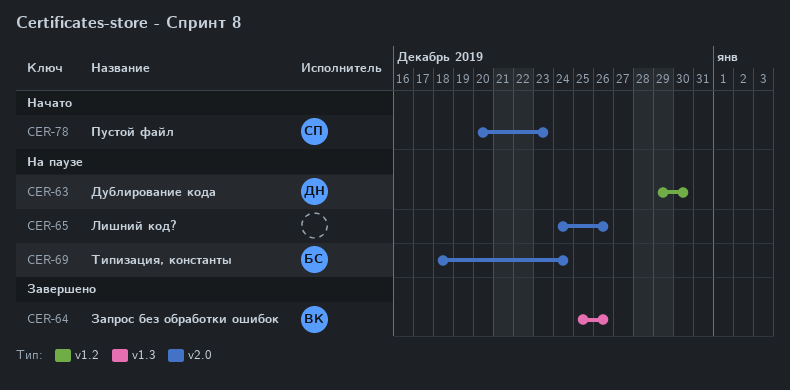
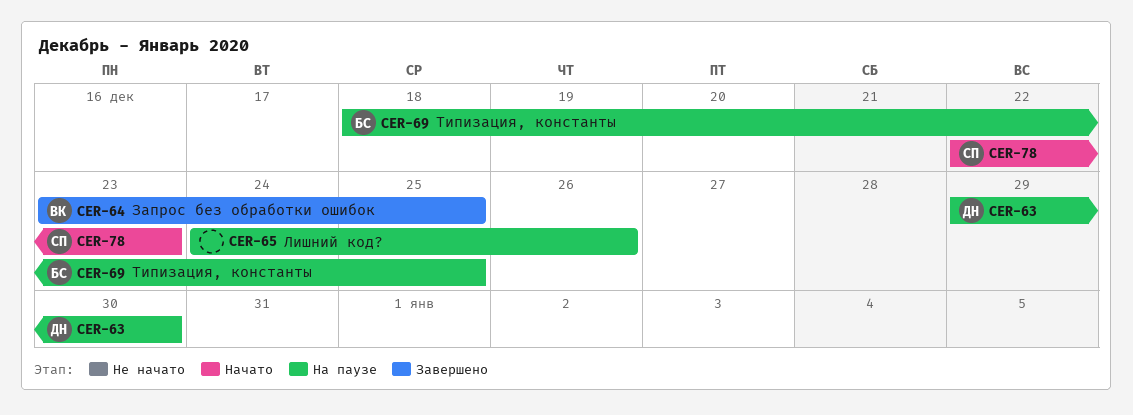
CER-64, start: Dec 25 -> Dec 23
CER-64, due: Dec 26 -> Dec 25
CER-69, due: Dec 24 -> Dec 25
CER-78, start: Dec 20 -> Dec 22

